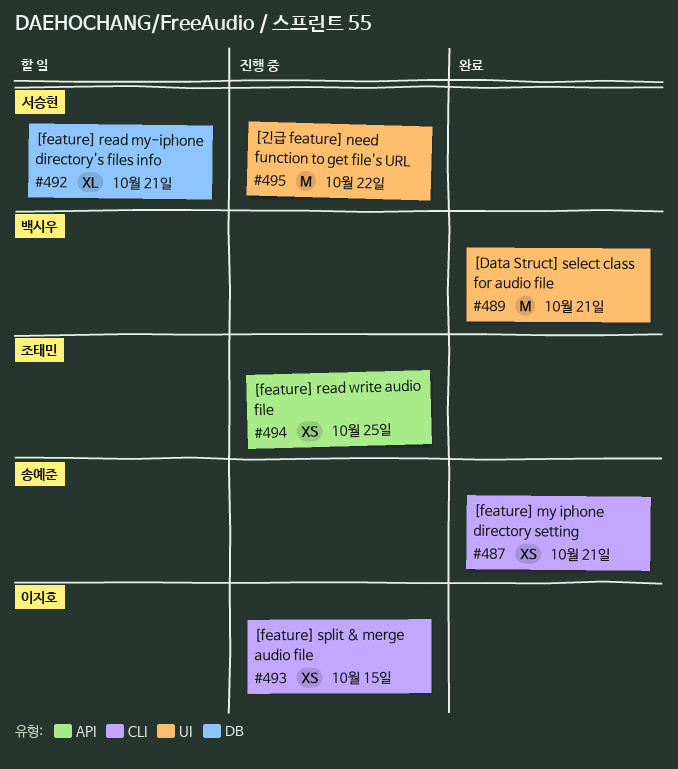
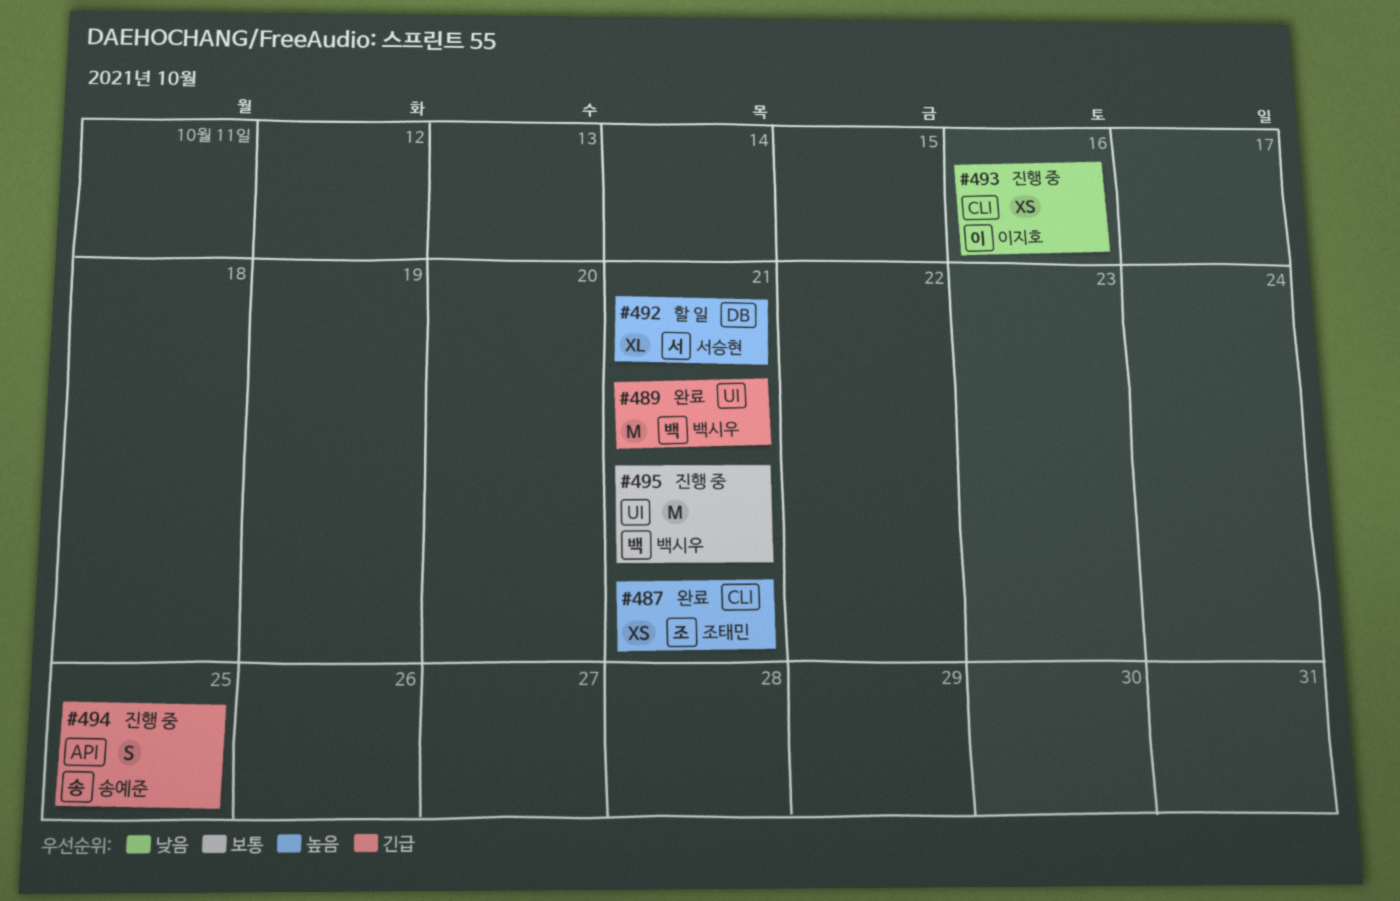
#487, owner: 송예준 -> 조태민
#493, due: Oct 15 -> Oct 16
#494, owner: 조태민 -> 송예준
#494, estimate: XS -> S
#495, owner: 서승현 -> 백시우
#495, due: Oct 22 -> Oct 21

